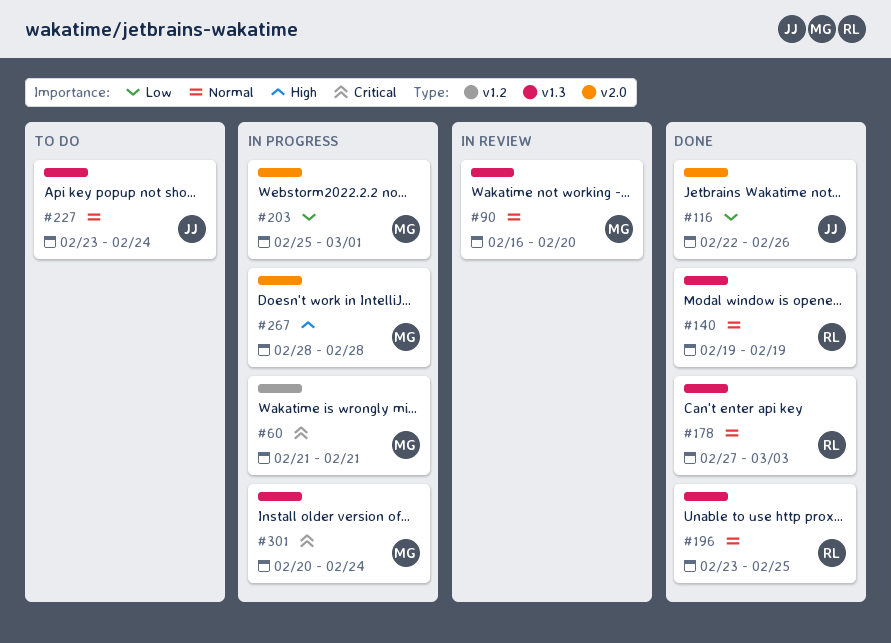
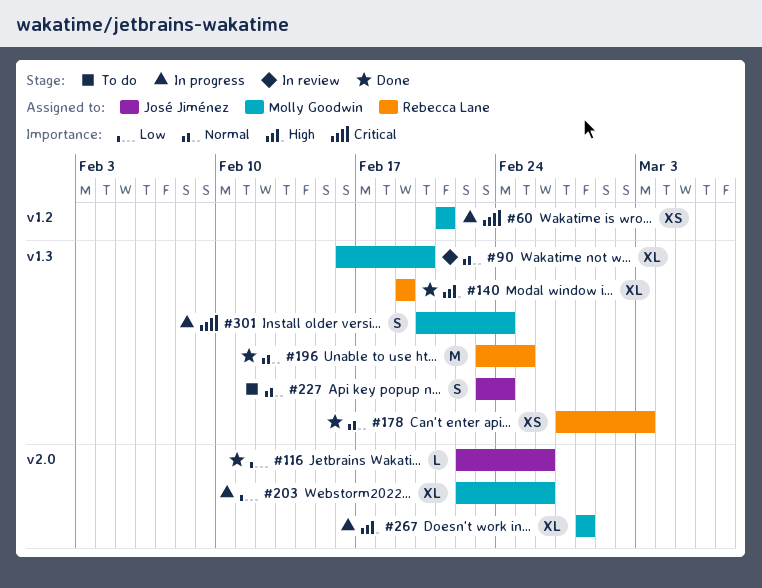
#140, priority: Normal -> High
#203, start: Feb 25 -> Feb 22
#203, due: Mar 1 -> Feb 26

